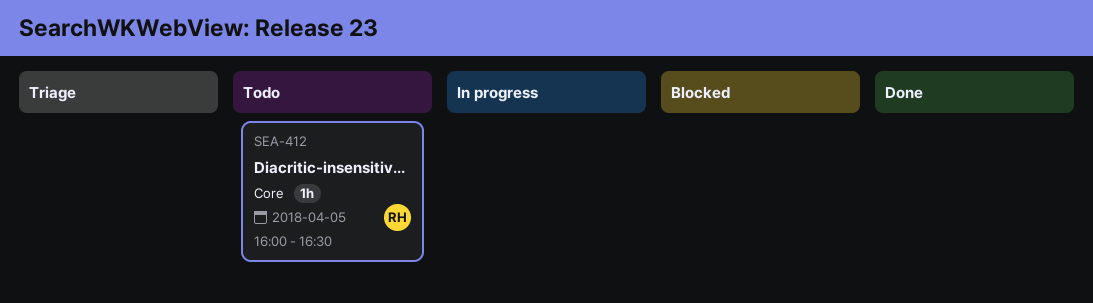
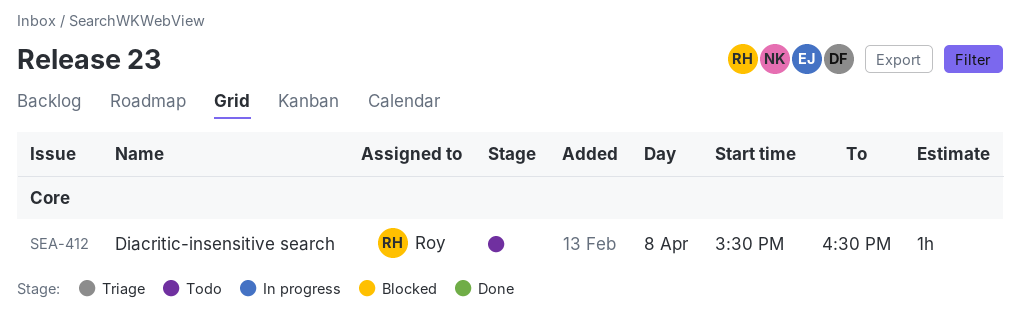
SEA-412, day: Apr 5 -> Apr 8
SEA-412, begins: 16:00 -> 15:30

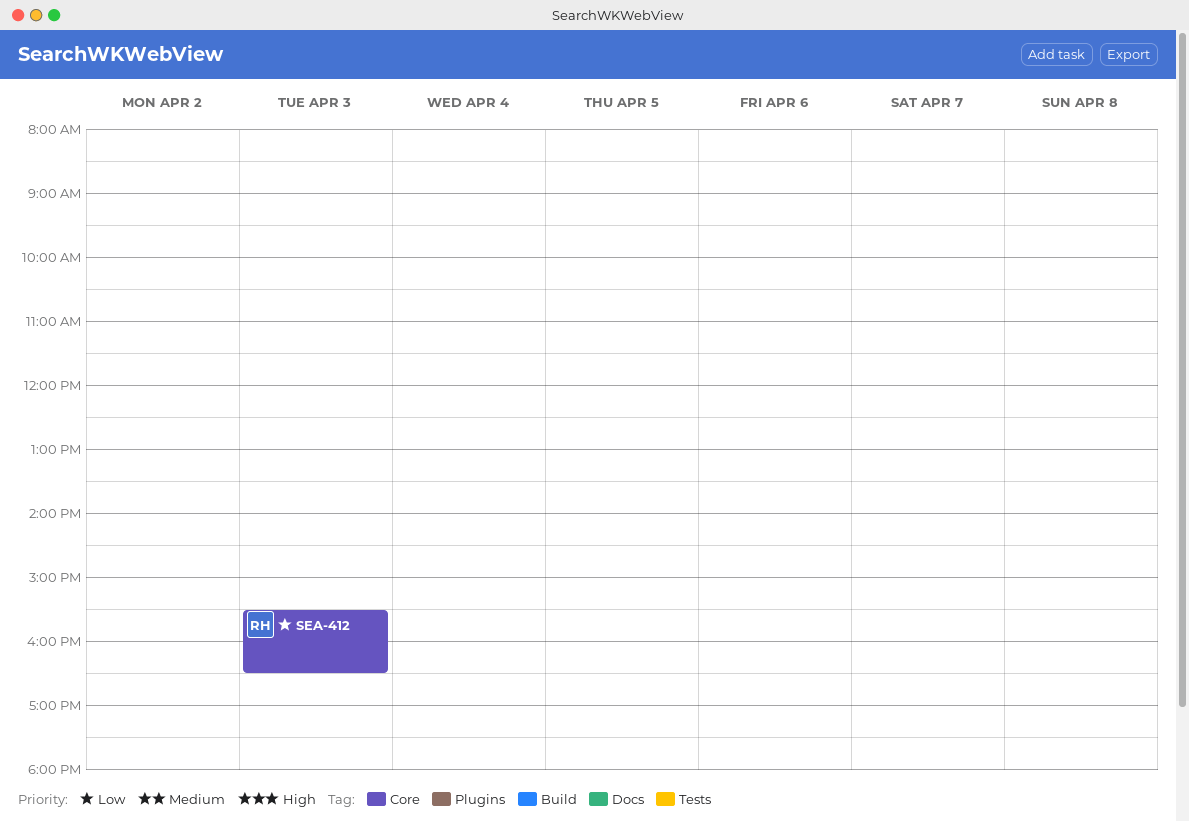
SEA-412, day: Apr 8 -> Apr 3

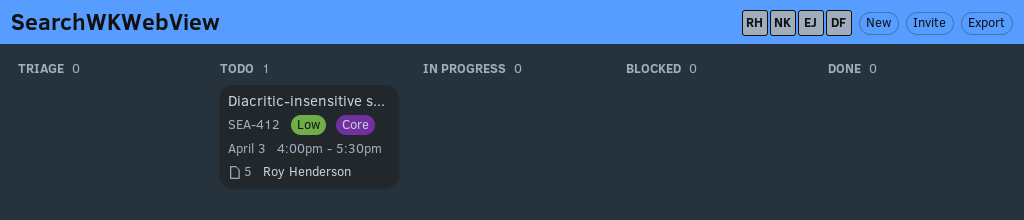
SEA-412, begins: 15:30 -> 16:00
SEA-412, ends: 16:30 -> 17:30

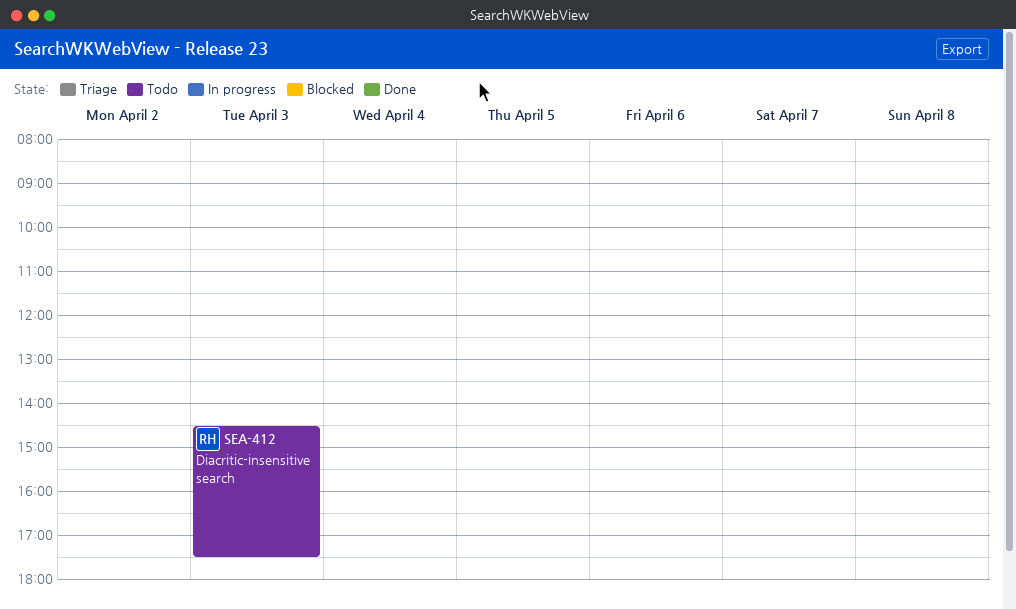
SEA-412, begins: 16:00 -> 14:30

